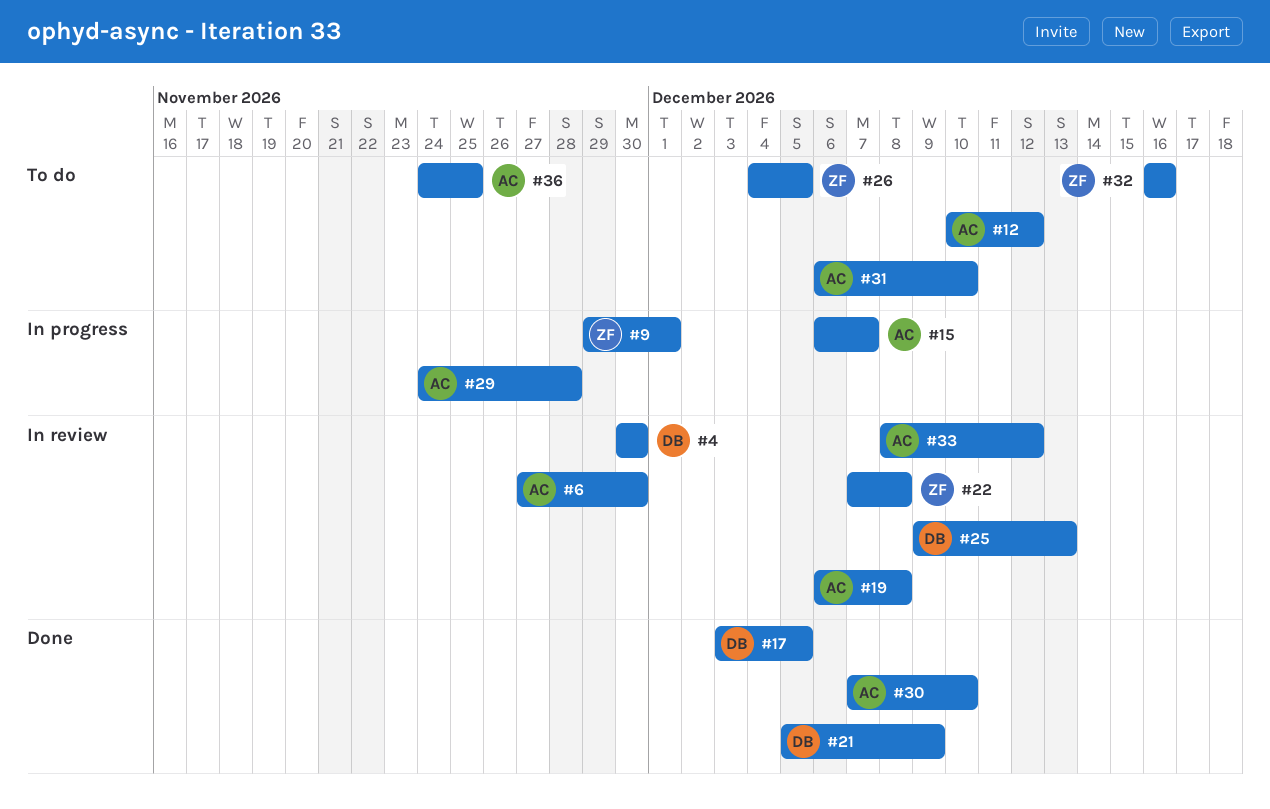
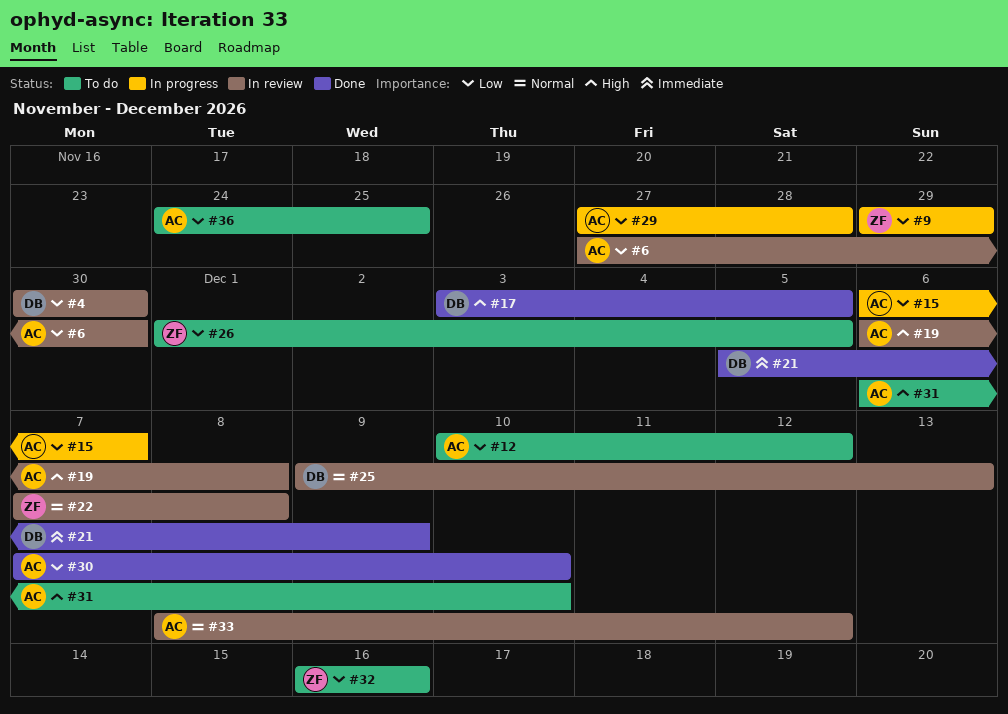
#9, due: Dec 1 -> Nov 29
#26, start: Dec 4 -> Dec 1
#29, start: Nov 24 -> Nov 27

